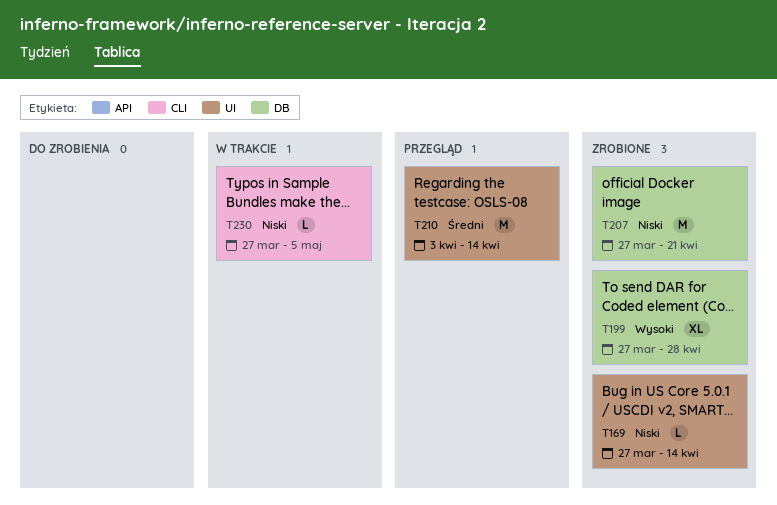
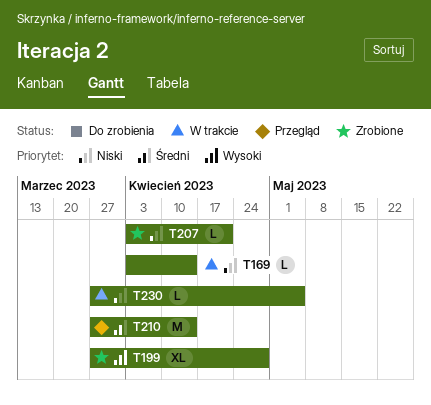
T169, status: Zrobione -> W trakcie
T169, start: Mar 27 -> Apr 3
T207, estimate: M -> L
T207, start: Mar 27 -> Apr 3
T210, start: Apr 3 -> Mar 27

